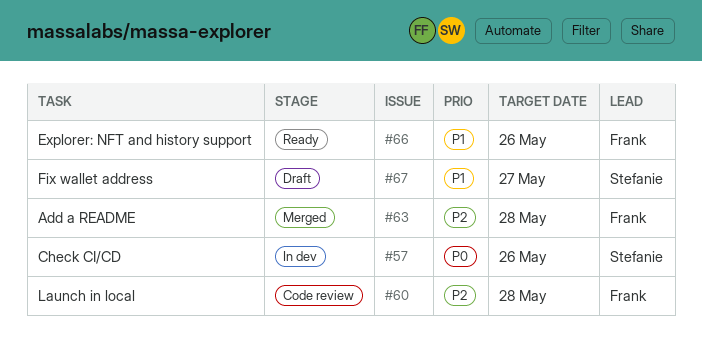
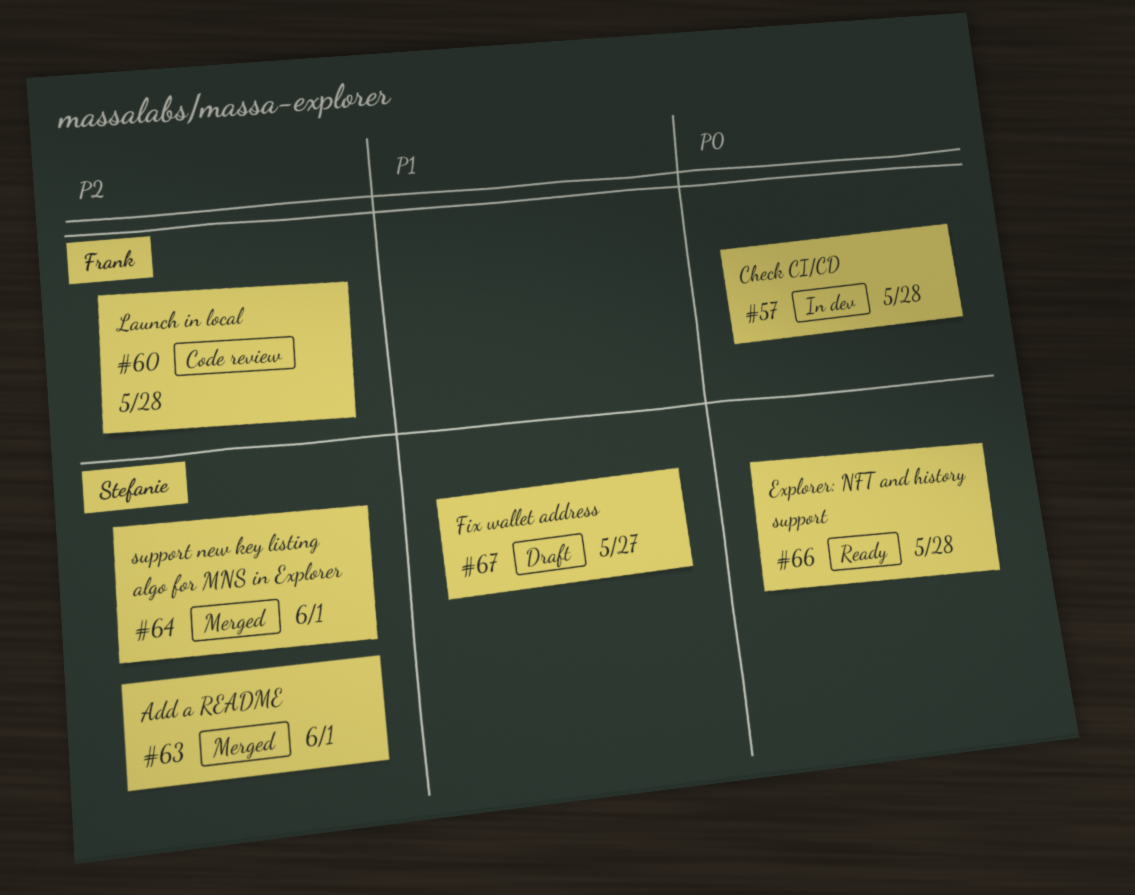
#57, owner: Stefanie -> Frank
#57, due: May 26 -> May 28
#63, owner: Frank -> Stefanie
#63, due: May 28 -> Jun 1
#64: none -> present
#66, owner: Frank -> Stefanie
#66, priority: P1 -> P0
#66, due: May 26 -> May 28

